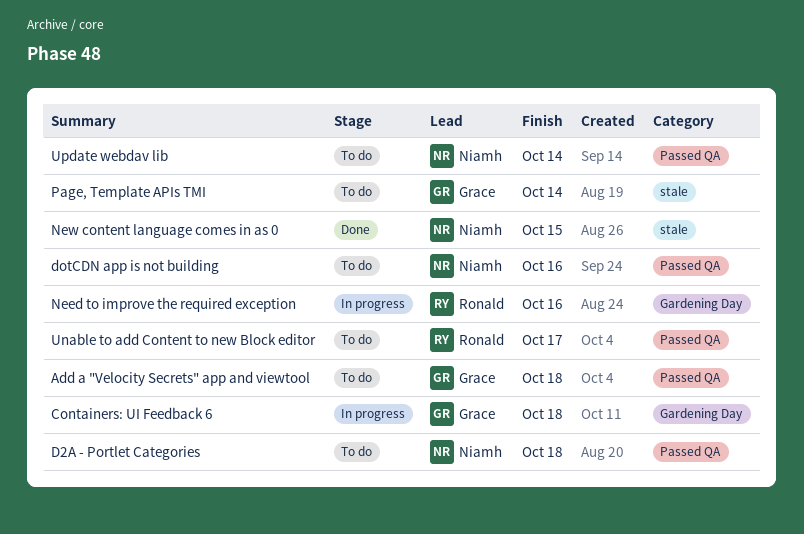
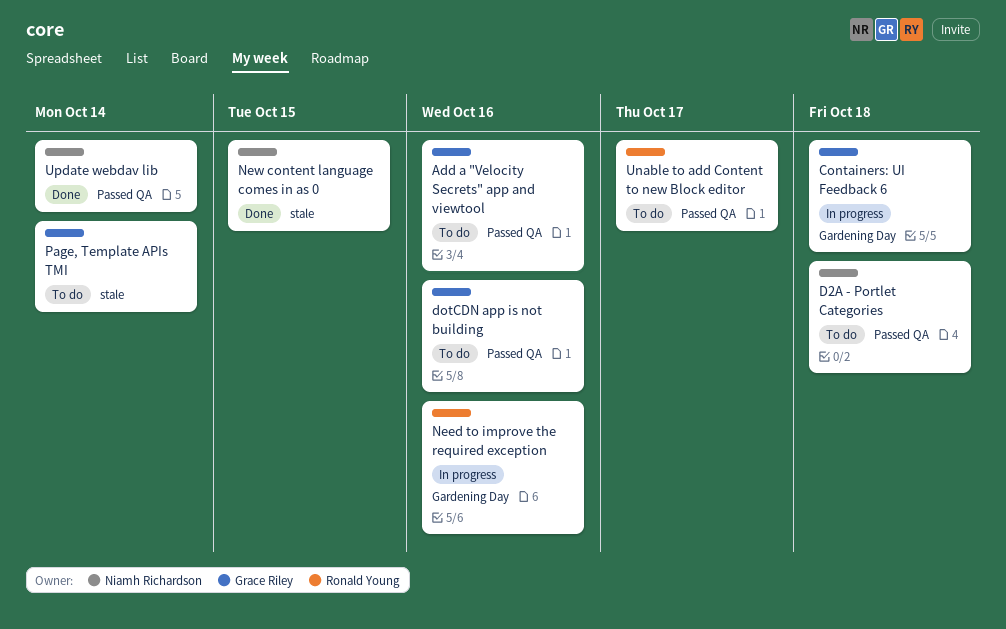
Add a "Velocity Secrets" app and viewtool, due: Oct 18 -> Oct 16
dotCDN app is not building, owner: Niamh Richardson -> Grace Riley
Update webdav lib, status: To do -> Done

